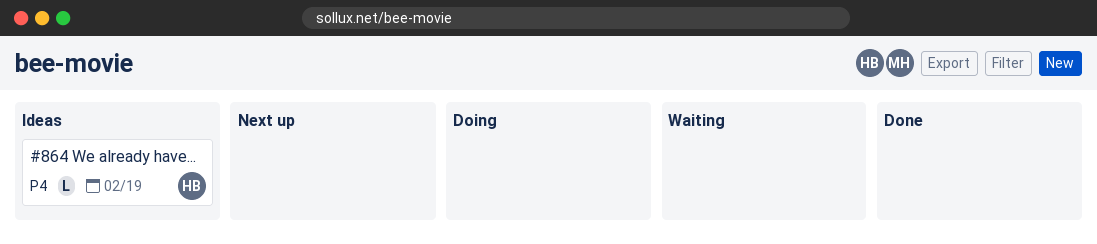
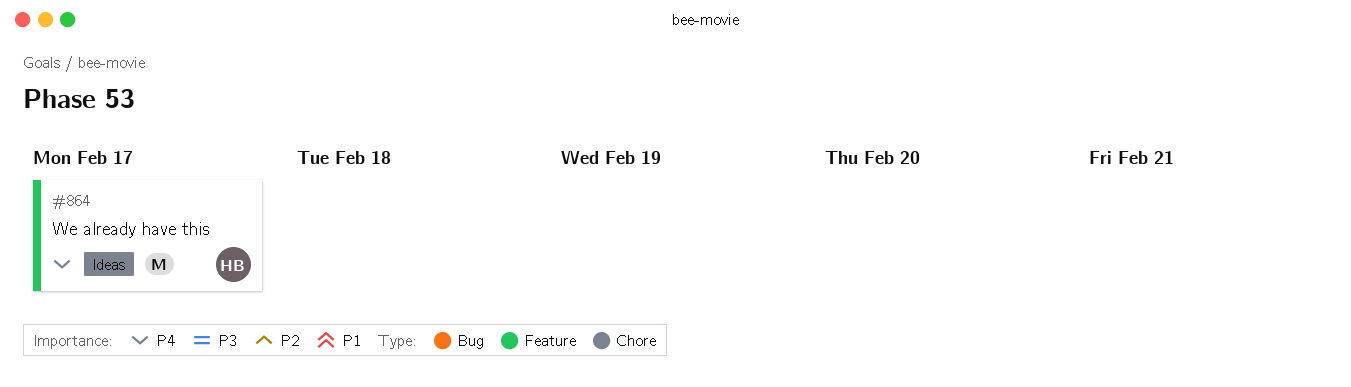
#864, estimate: L -> M
#864, due: Feb 19 -> Feb 17

